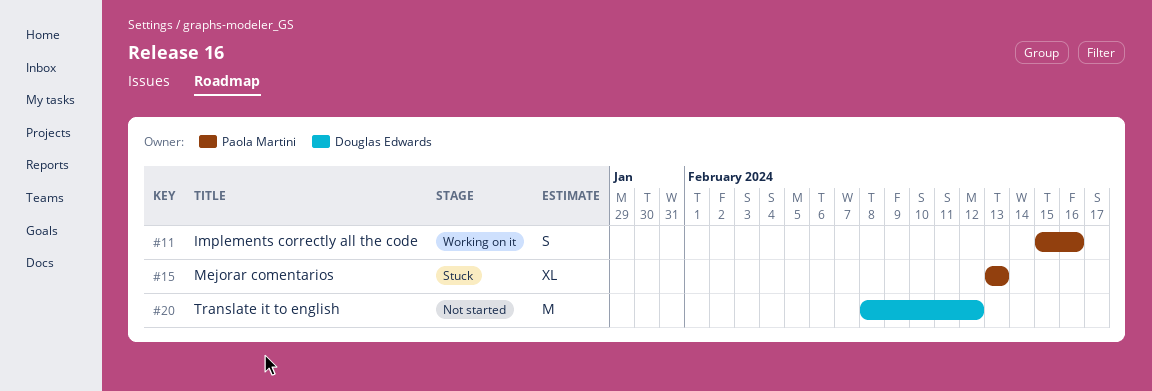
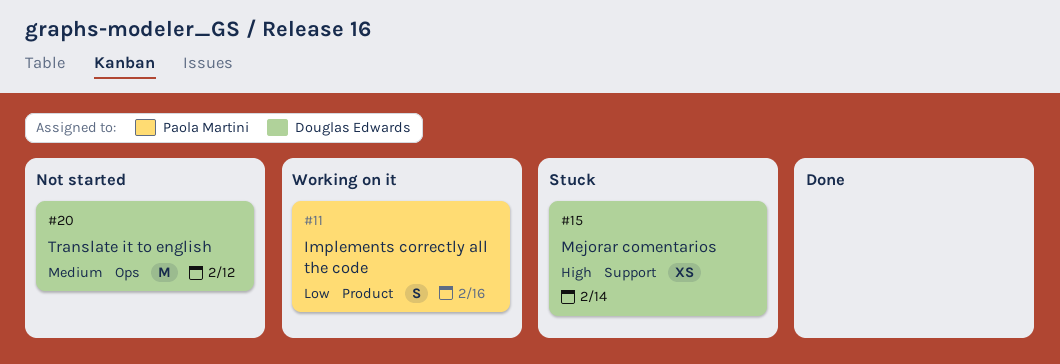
#15, owner: Paola Martini -> Douglas Edwards
#15, estimate: XL -> XS
#15, due: Feb 13 -> Feb 14

